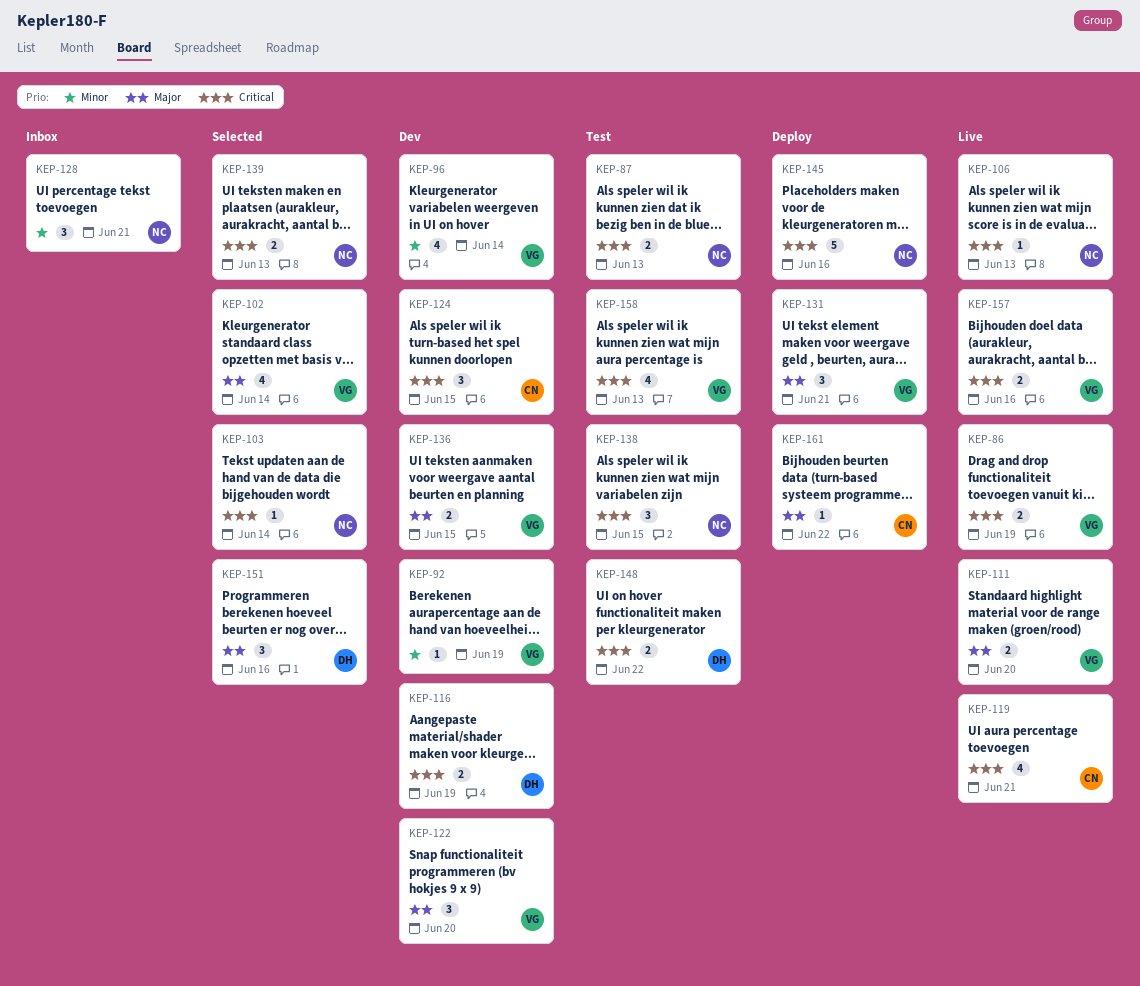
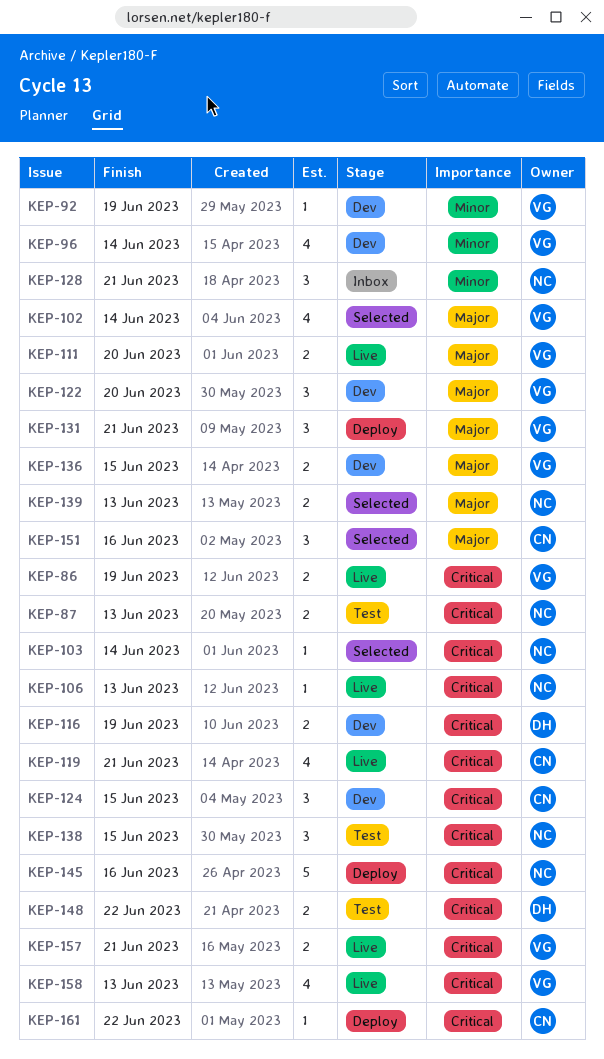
KEP-139, priority: Critical -> Major
KEP-151, owner: DH -> CN
KEP-157, due: Jun 16 -> Jun 21
KEP-158, status: Test -> Live
KEP-161, priority: Major -> Critical

